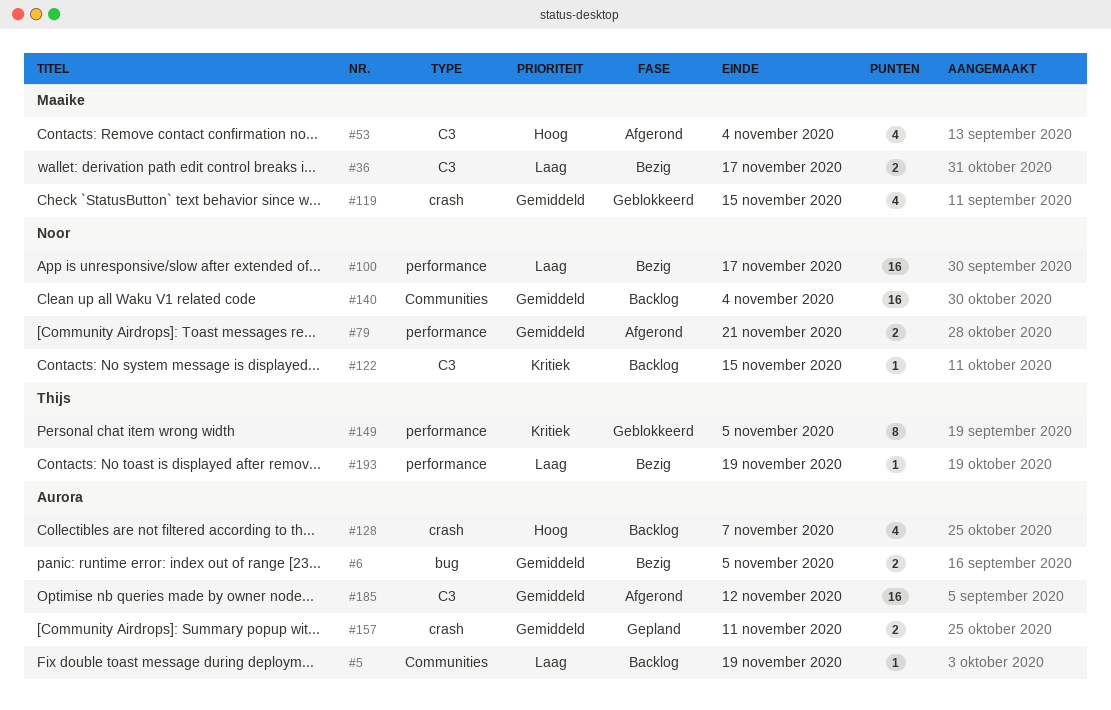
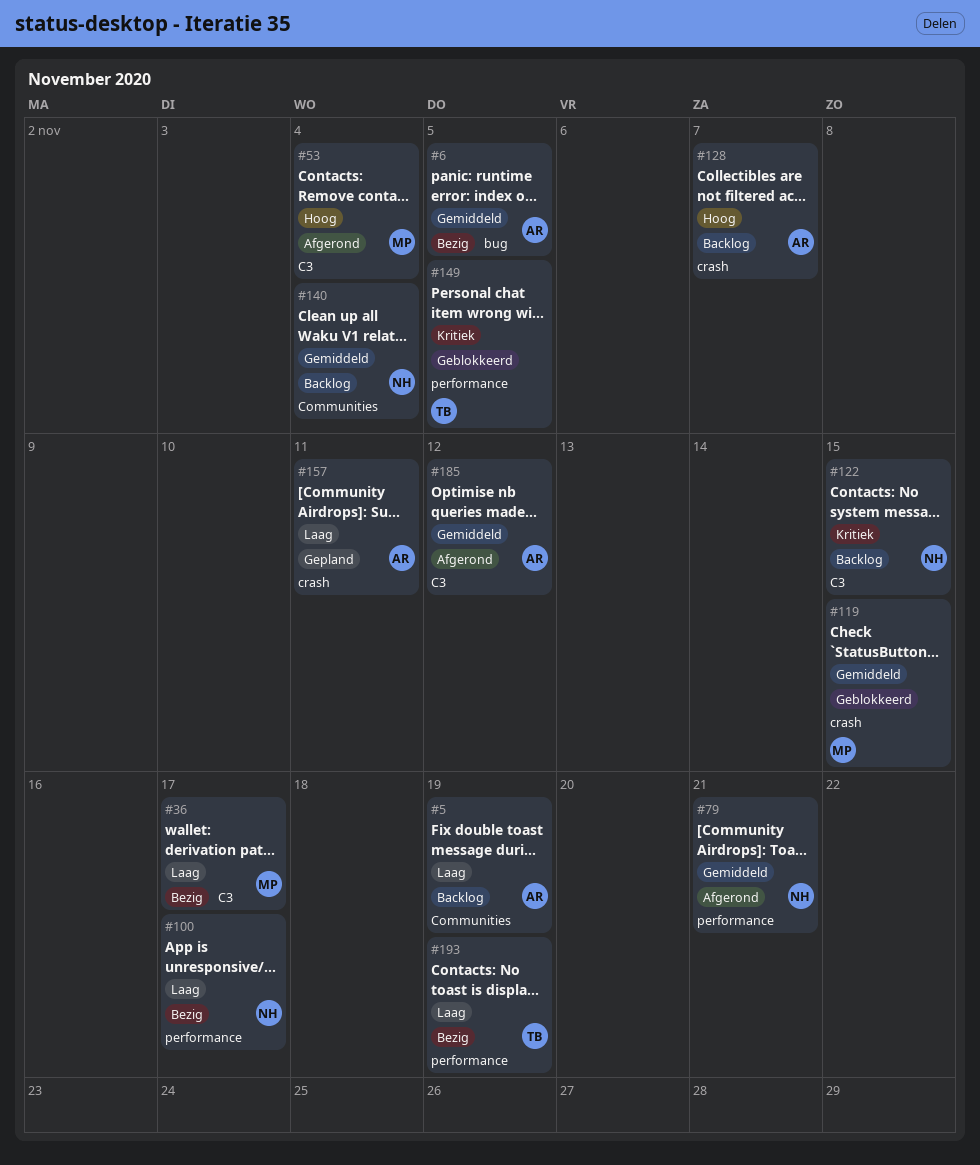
#157, priority: Gemiddeld -> Laag

